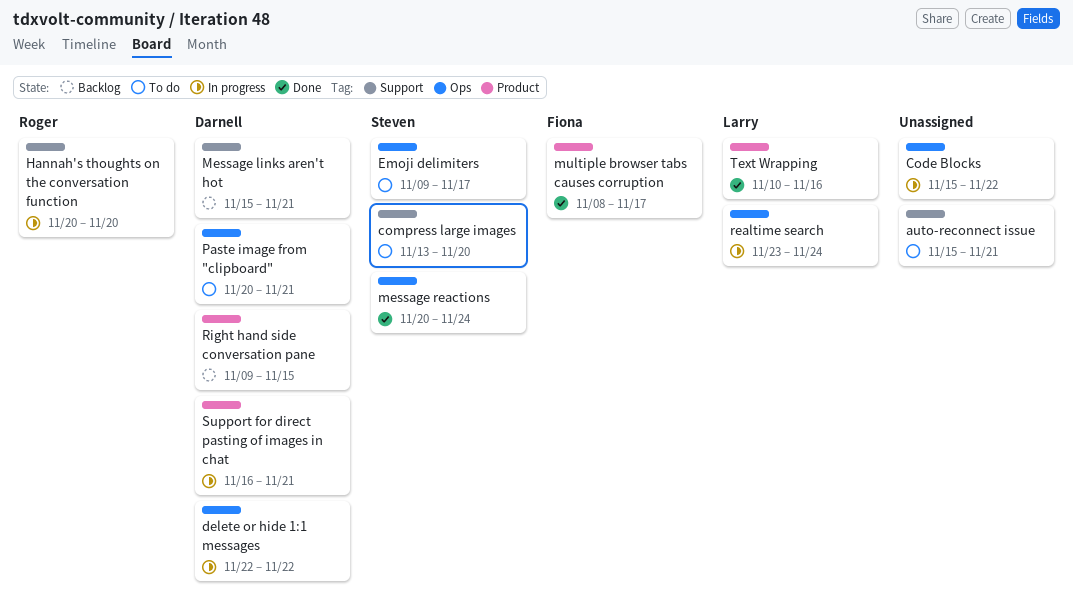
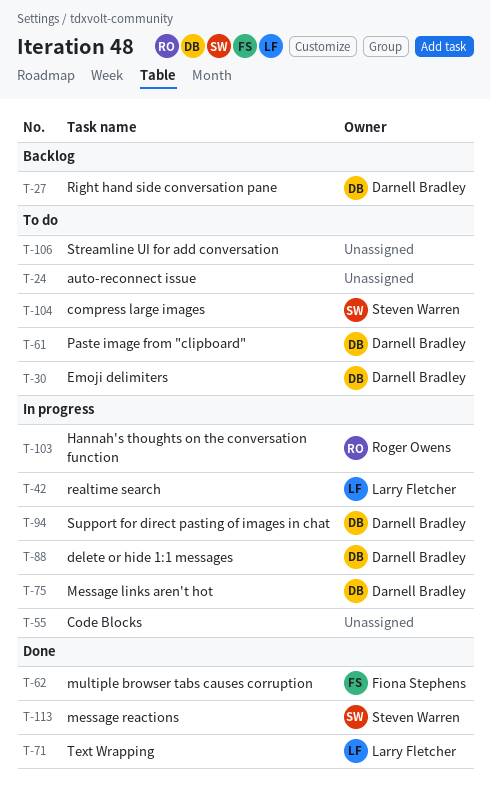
Emoji delimiters, owner: Steven Warren -> Darnell Bradley
Message links aren't hot, status: Backlog -> In progress
Streamline UI for add conversation: none -> present

